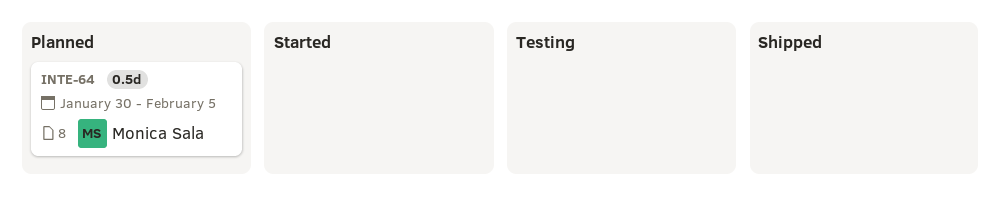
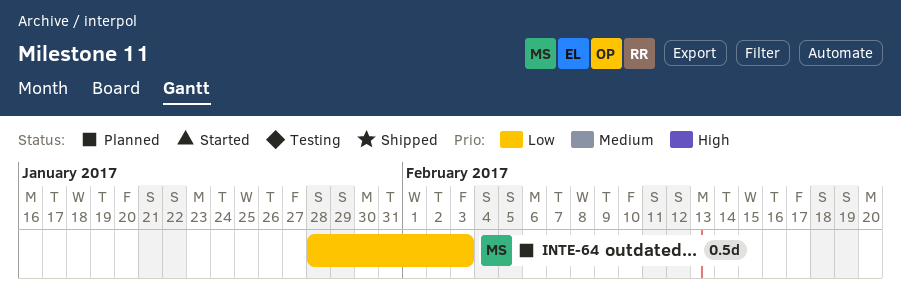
INTE-64, start: Jan 30 -> Jan 28
INTE-64, due: Feb 5 -> Feb 3

